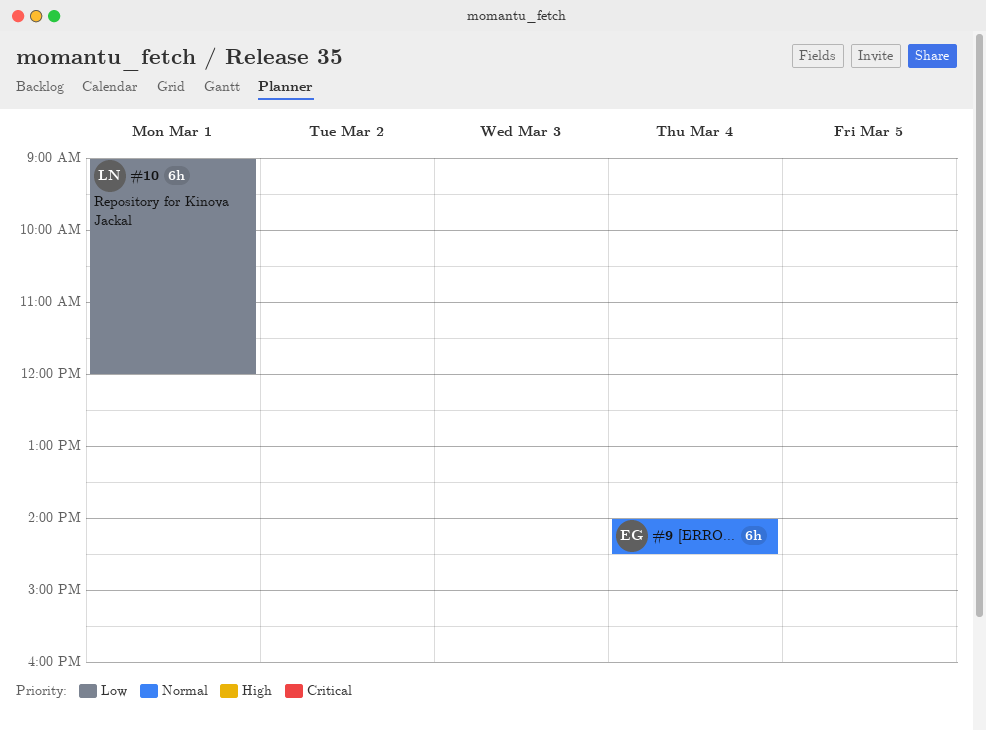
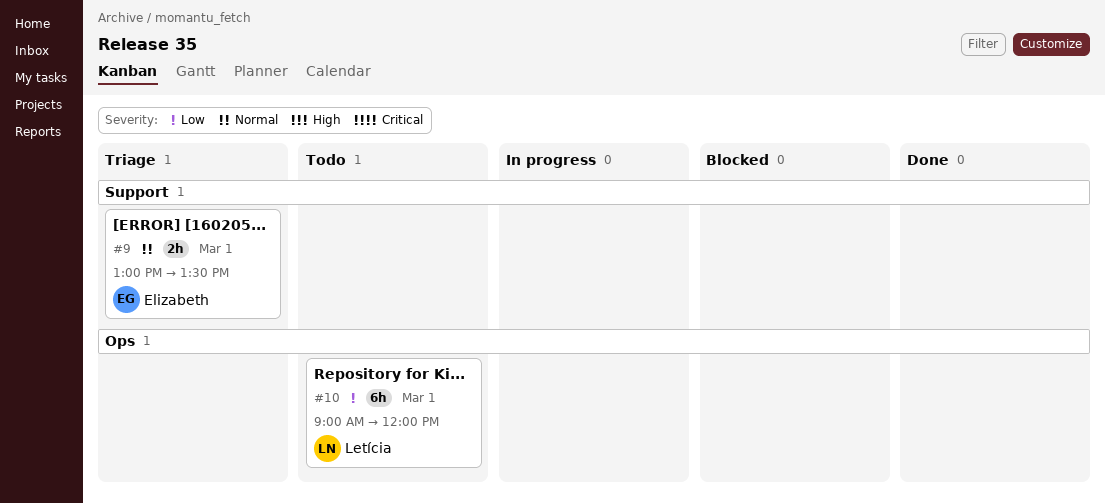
#9, estimate: 6h -> 2h
#9, day: Mar 4 -> Mar 1
#9, begins: 14:00 -> 13:00
#9, ends: 14:30 -> 13:30

